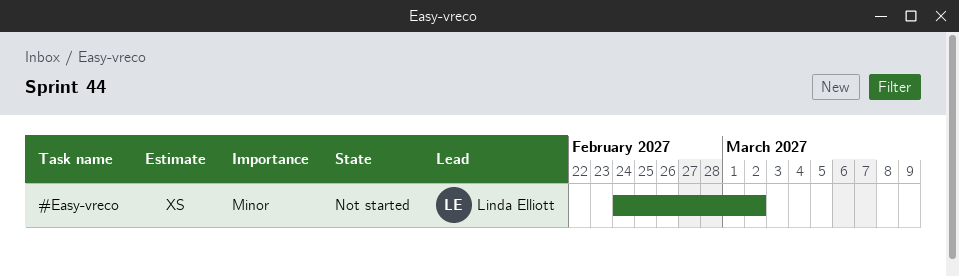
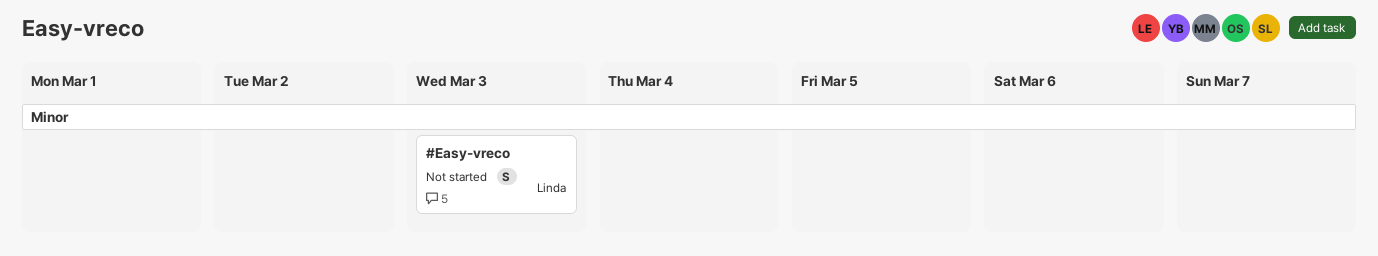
#Easy-vreco, estimate: XS -> S
#Easy-vreco, due: Mar 2 -> Mar 3

